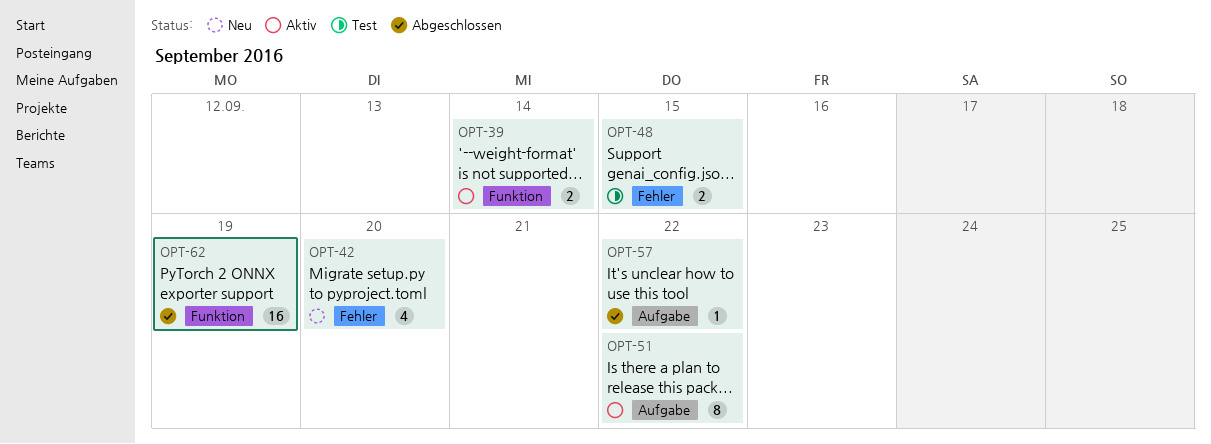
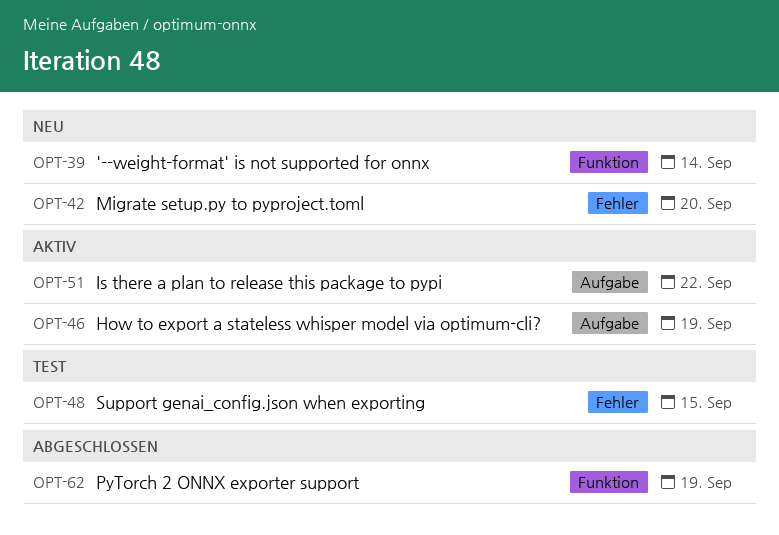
OPT-39, status: Aktiv -> Neu
OPT-46: none -> present
OPT-57: present -> none

